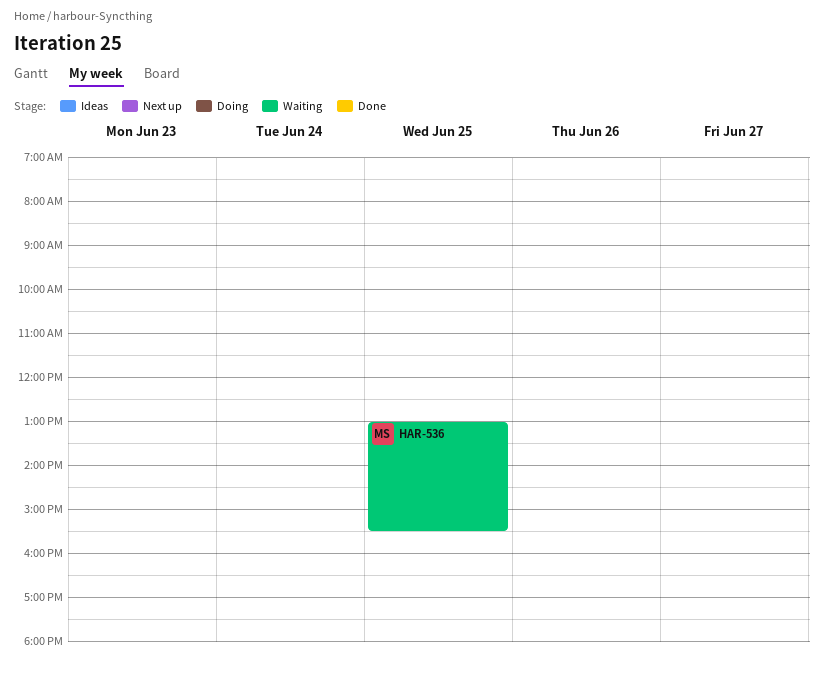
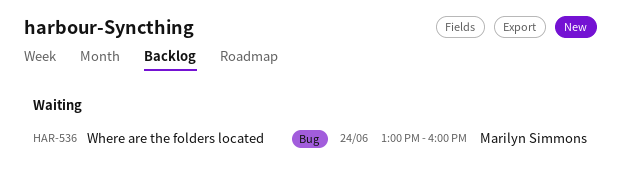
HAR-536, day: Jun 25 -> Jun 24
HAR-536, ends: 15:30 -> 16:00

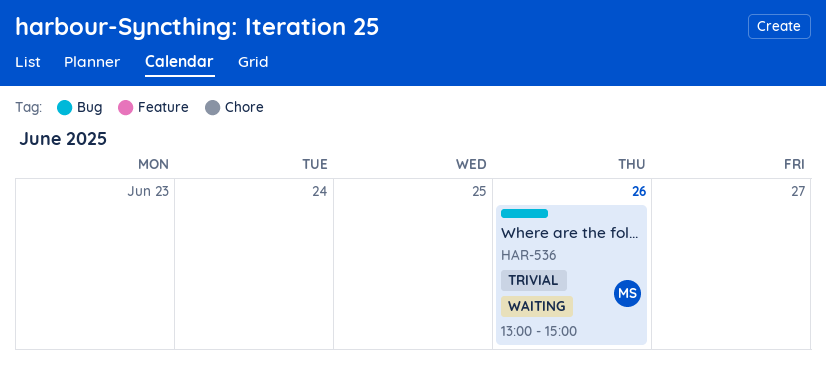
HAR-536, day: Jun 24 -> Jun 26
HAR-536, ends: 16:00 -> 15:00

